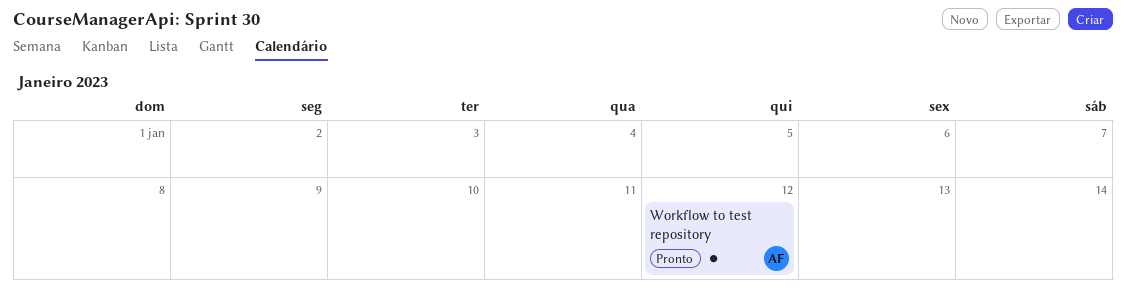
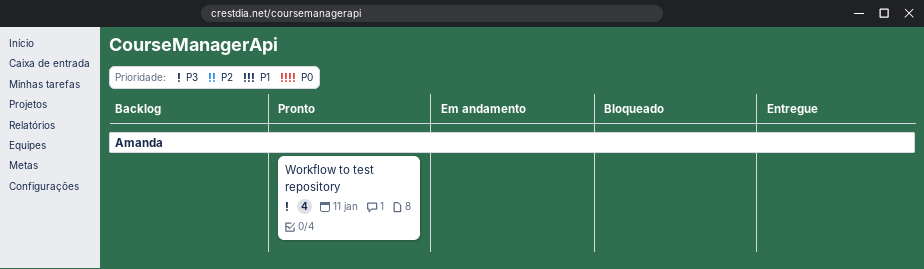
Workflow to test repository, estimate: 1 -> 4
Workflow to test repository, due: Jan 12 -> Jan 11

